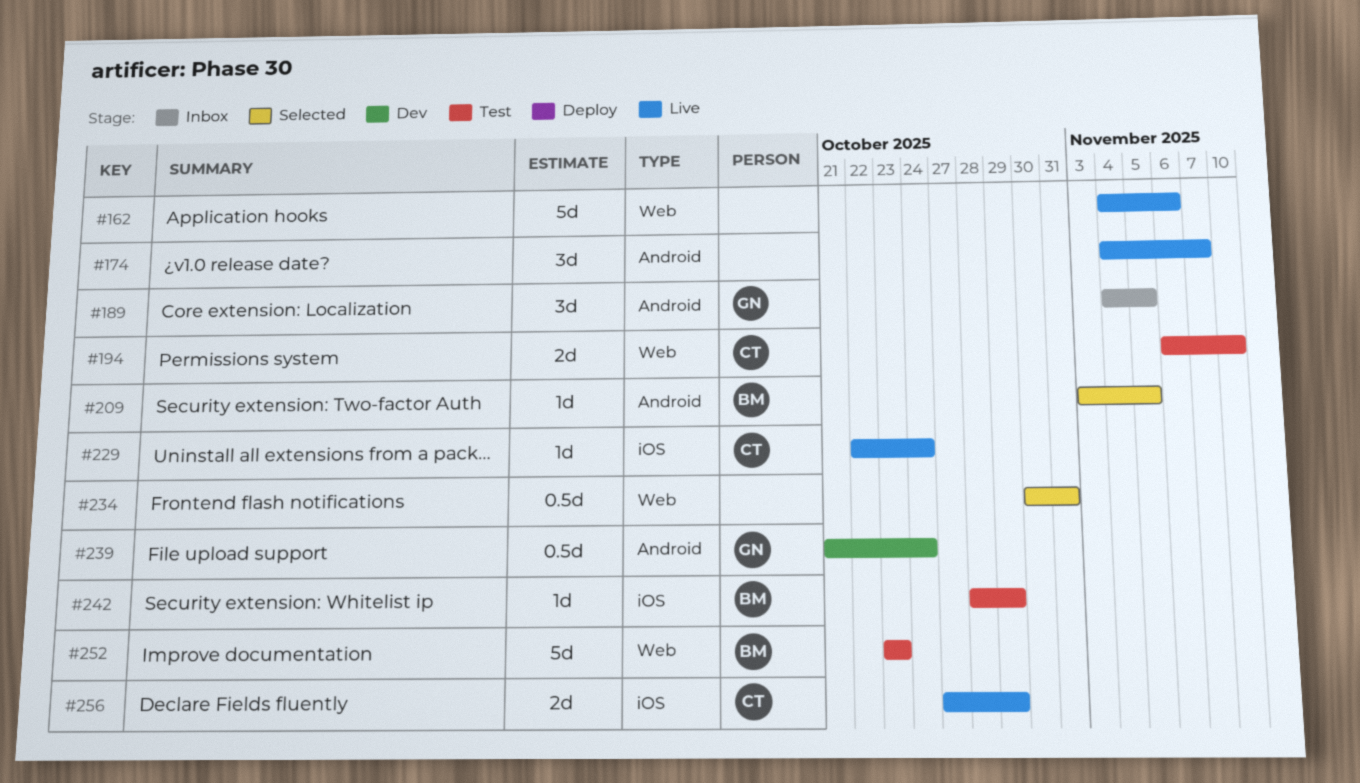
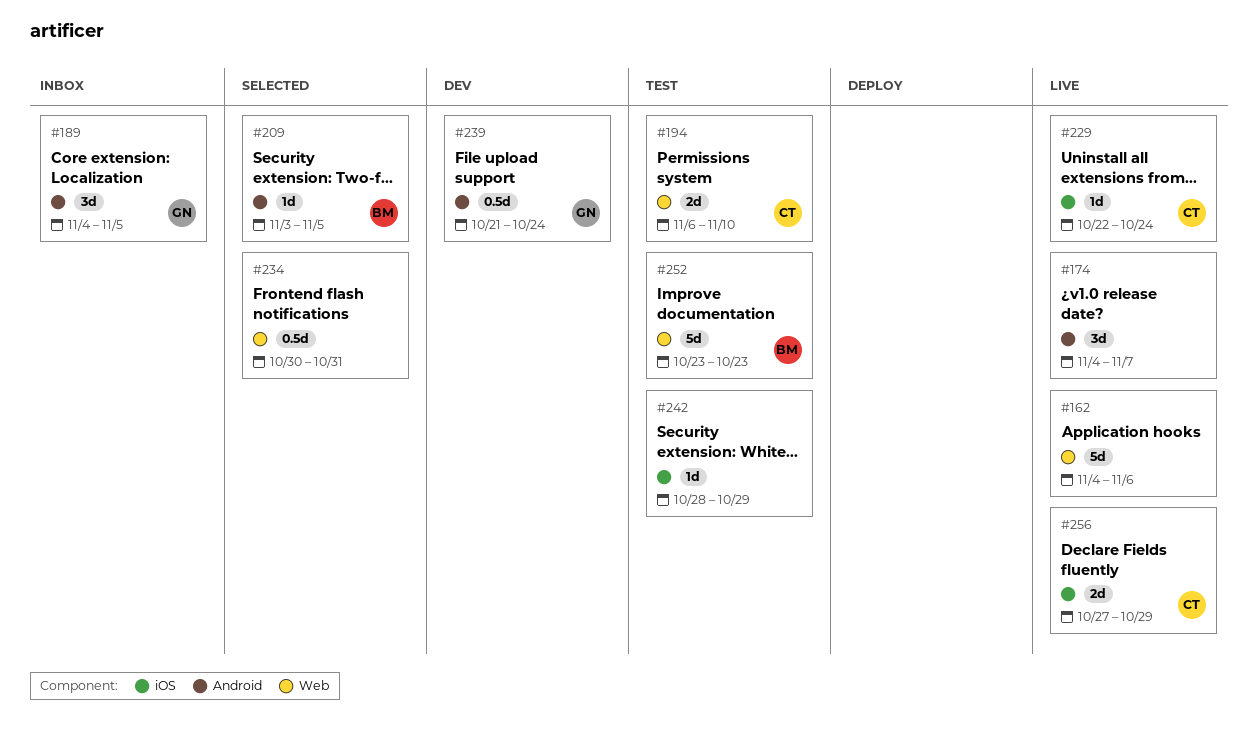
#242, owner: BM -> none

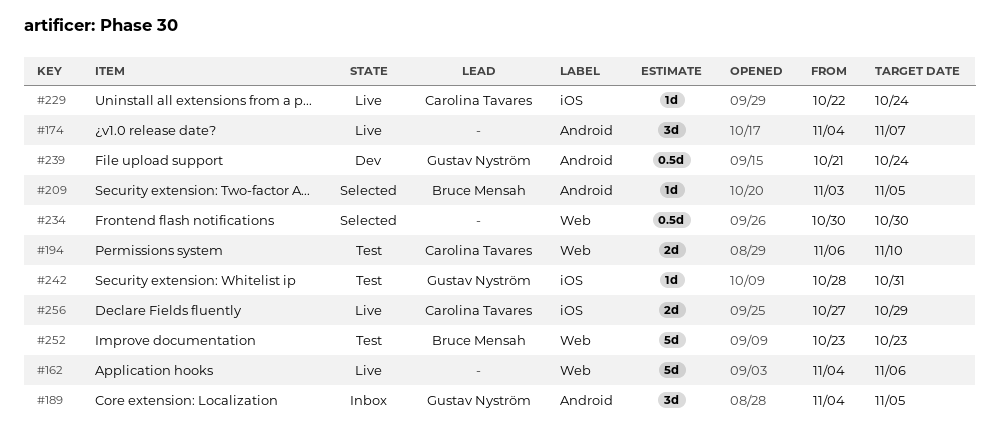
#234, due: Oct 31 -> Oct 30
#242, owner: none -> Gustav Nyström
#242, due: Oct 29 -> Oct 31

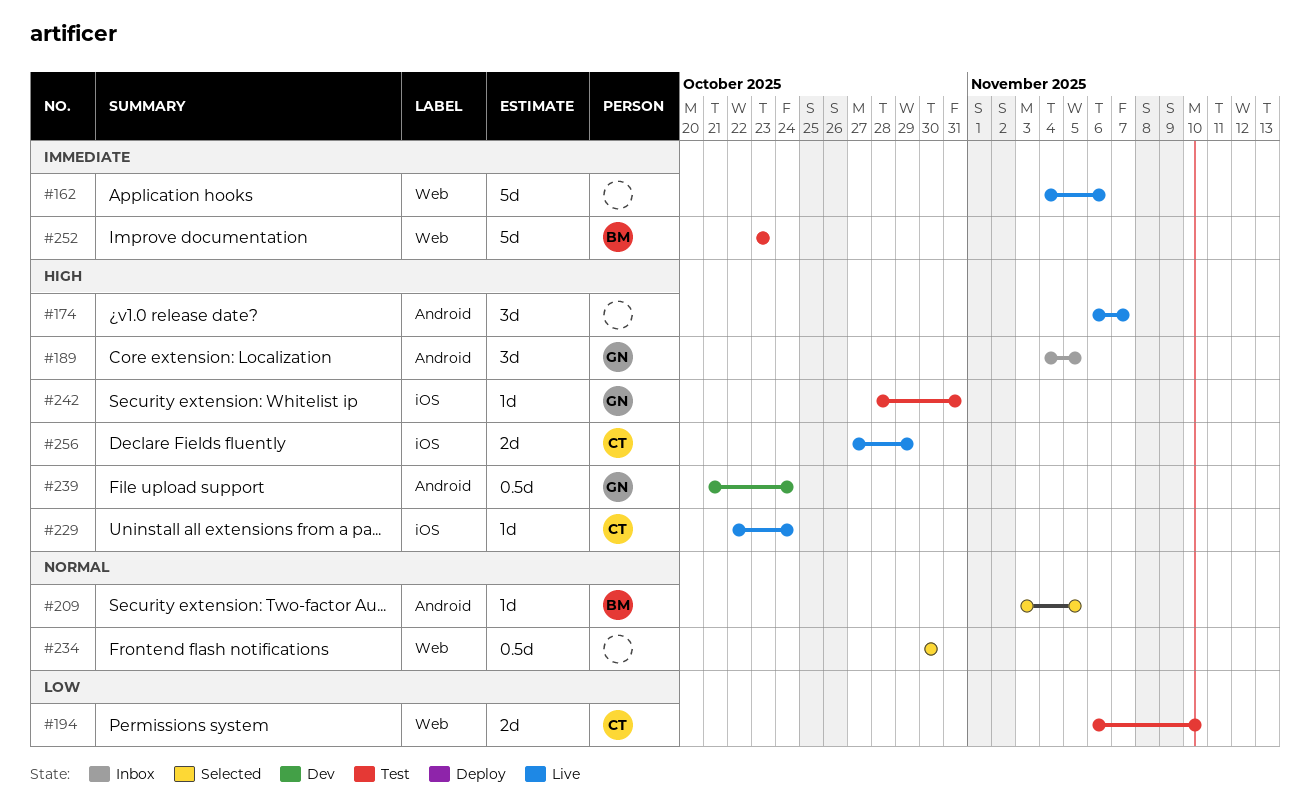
#174, start: Nov 4 -> Nov 6

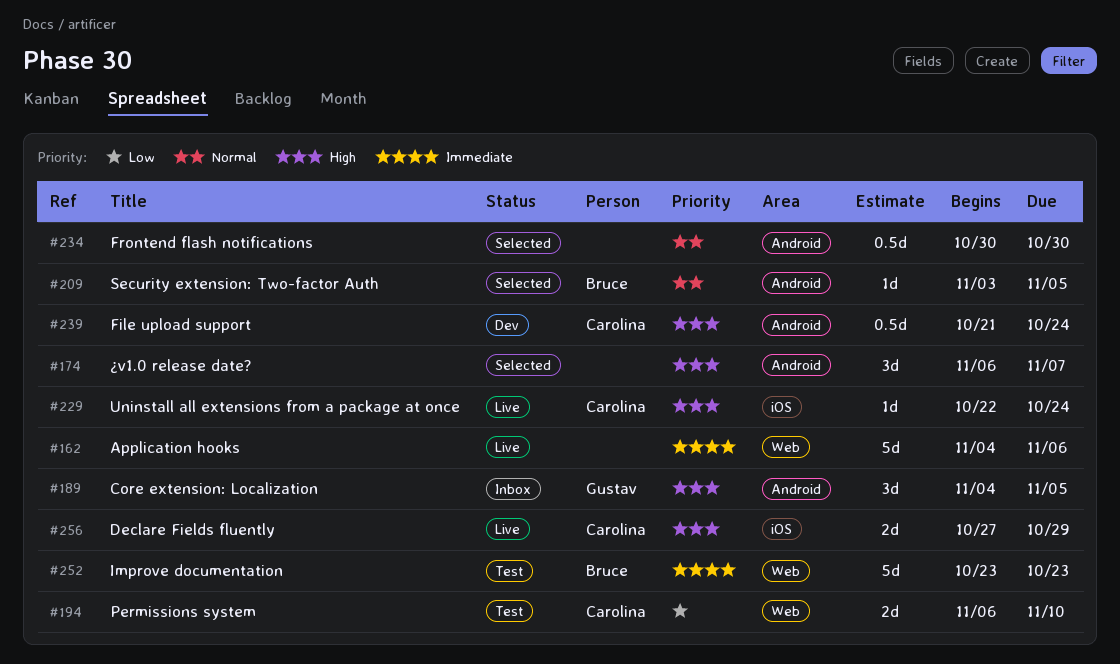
#174, status: Live -> Selected
#234, label: Web -> Android
#239, owner: Gustav -> Carolina
#242: present -> none

